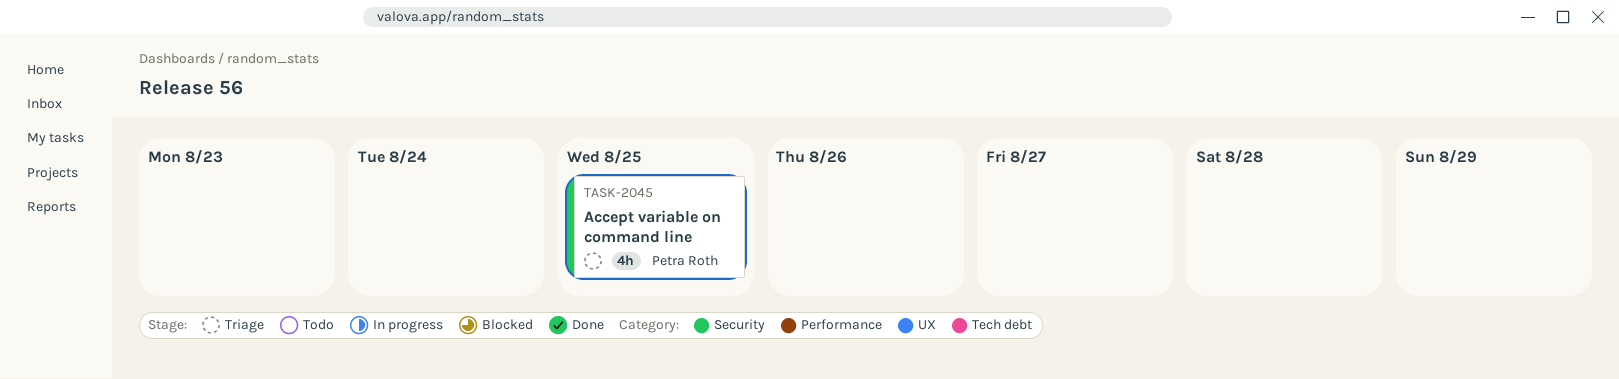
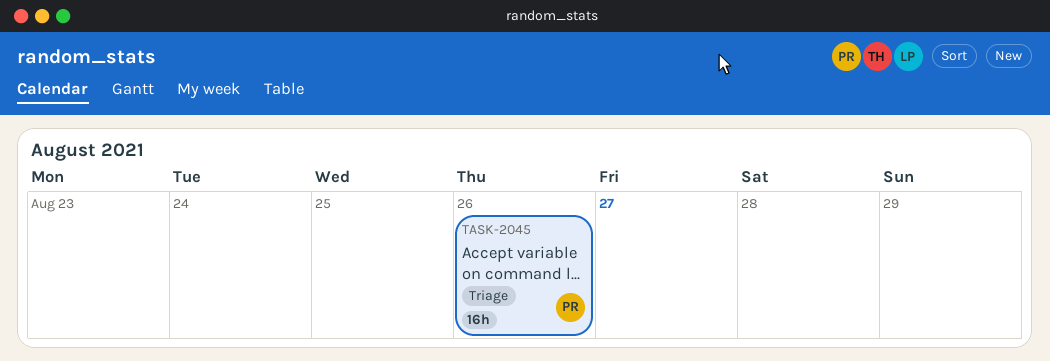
TASK-2045, estimate: 4h -> 16h
TASK-2045, due: Aug 25 -> Aug 26

